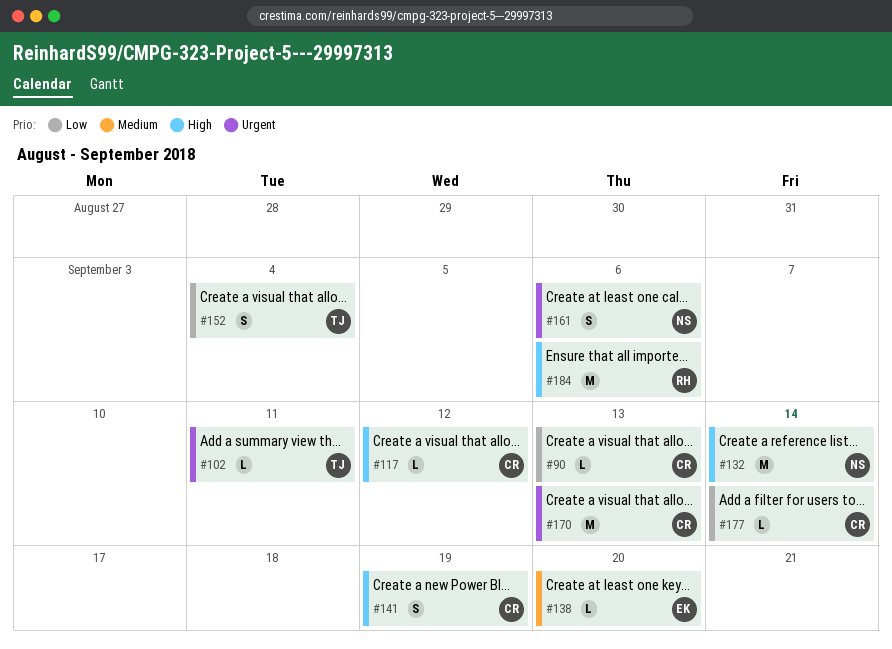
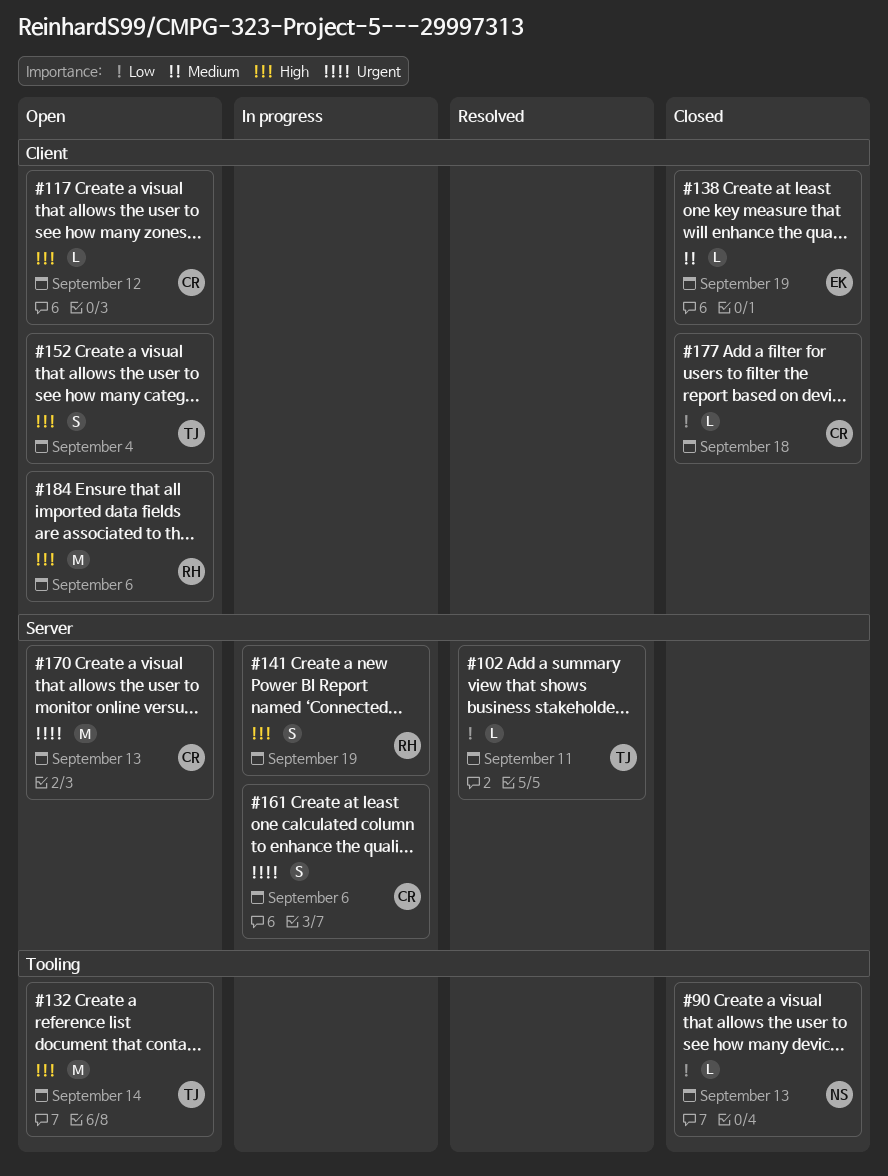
#90, owner: CR -> NS
#102, priority: Urgent -> Low
#132, owner: NS -> TJ
#138, due: Sep 20 -> Sep 19
#141, owner: CR -> RH
#152, priority: Low -> High
#161, owner: NS -> CR
#177, due: Sep 14 -> Sep 18

